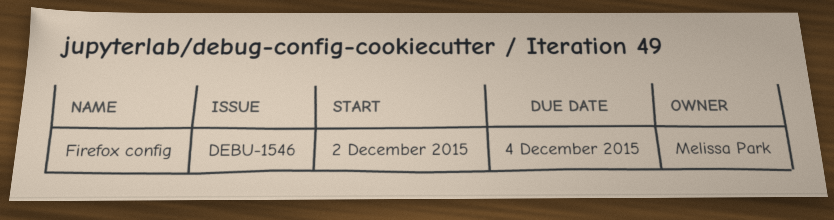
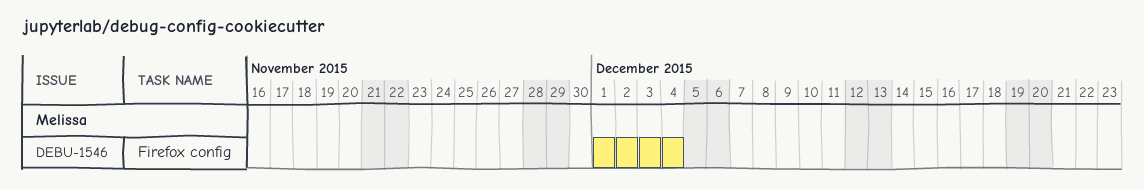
DEBU-1546, start: Dec 2 -> Dec 1

